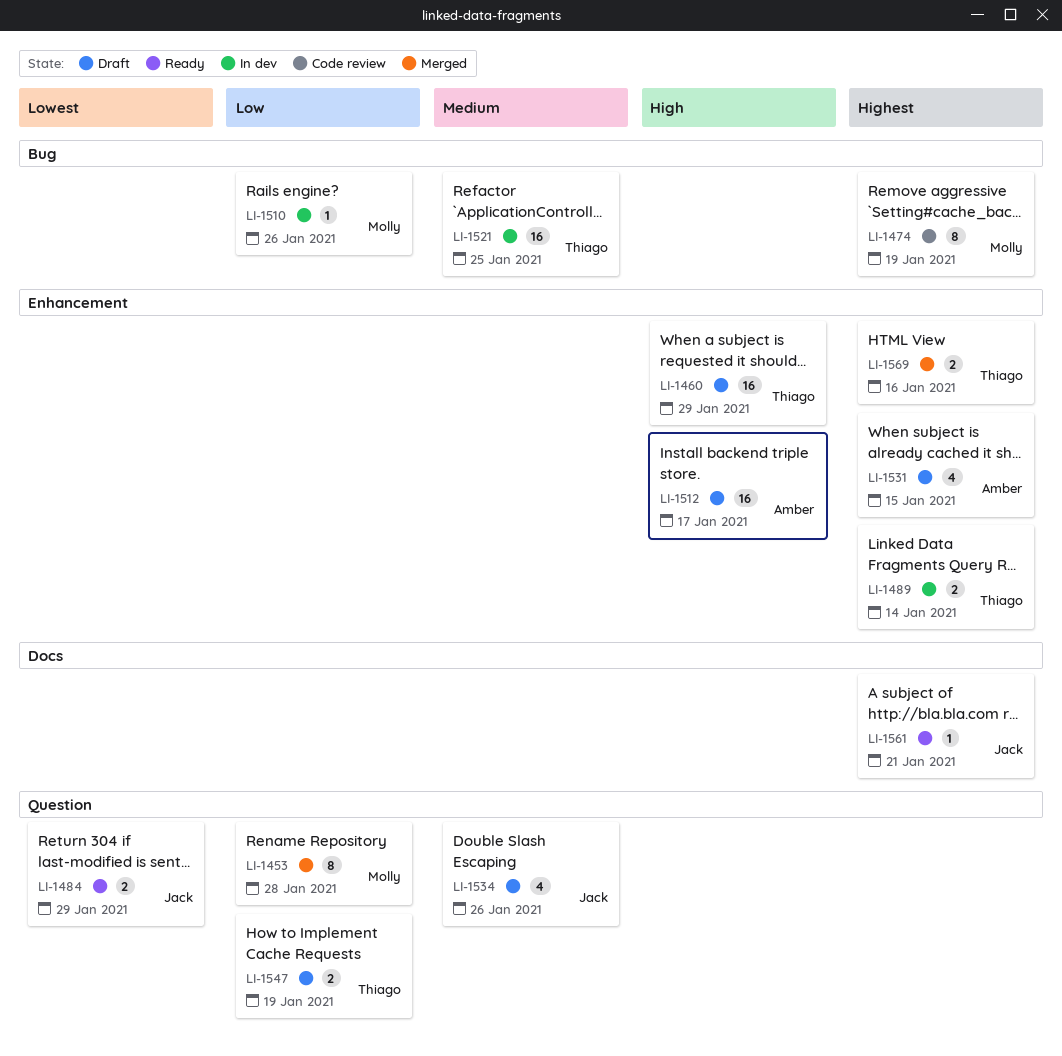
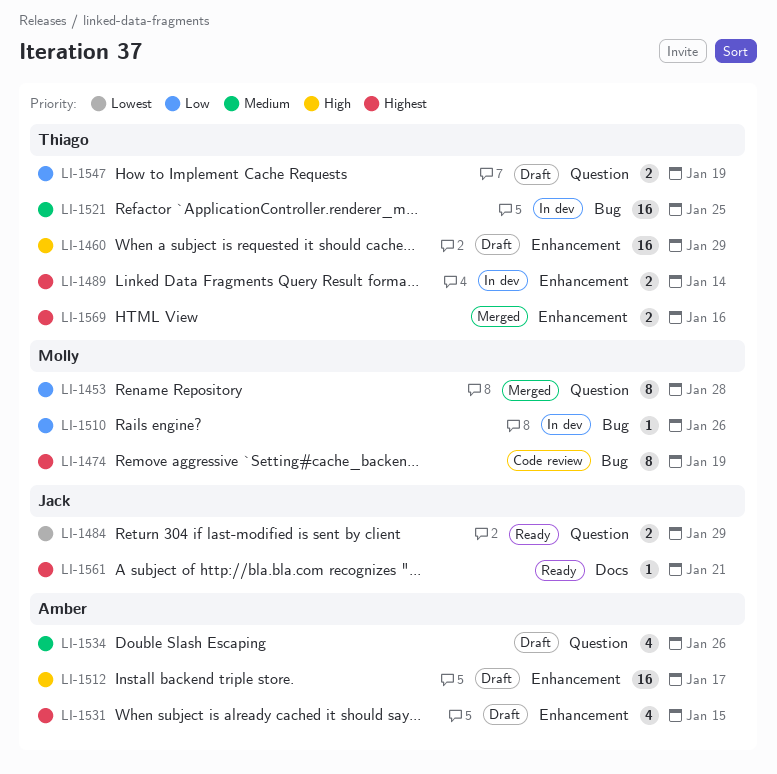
LI-1534, owner: Jack -> Amber

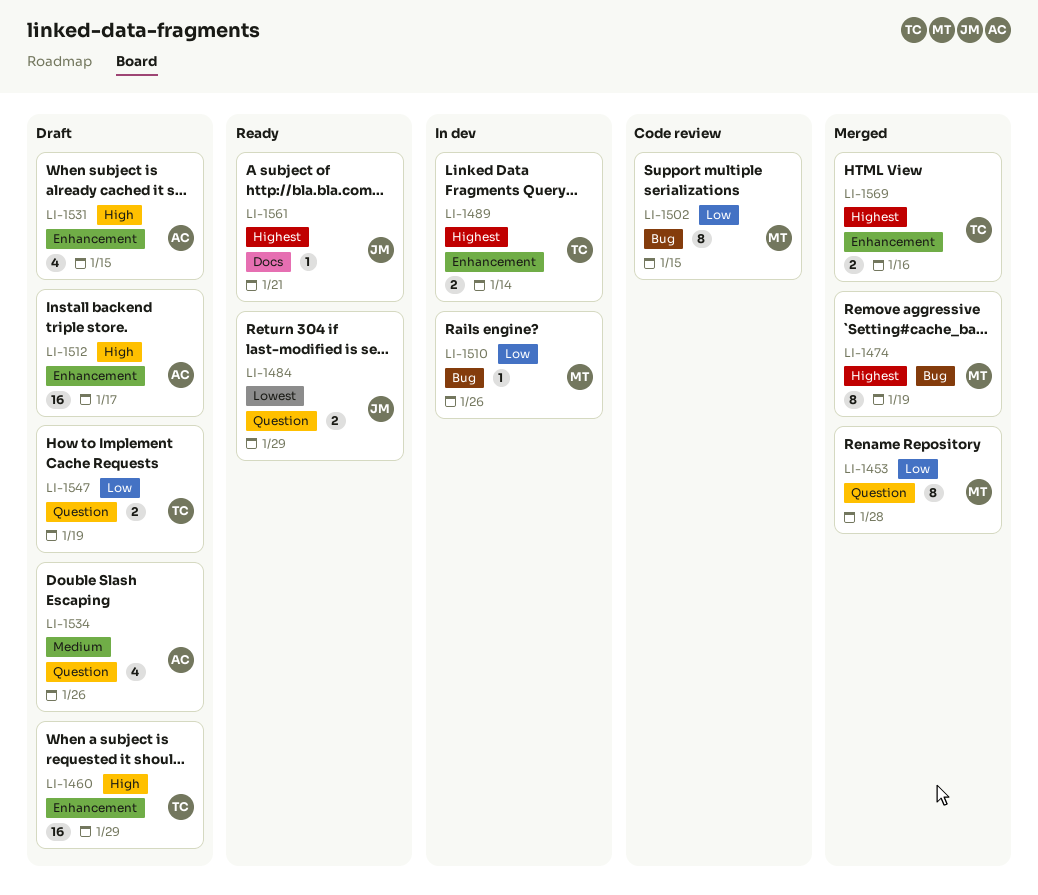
LI-1474, status: Code review -> Merged
LI-1502: none -> present
LI-1521: present -> none
LI-1531, priority: Highest -> High

